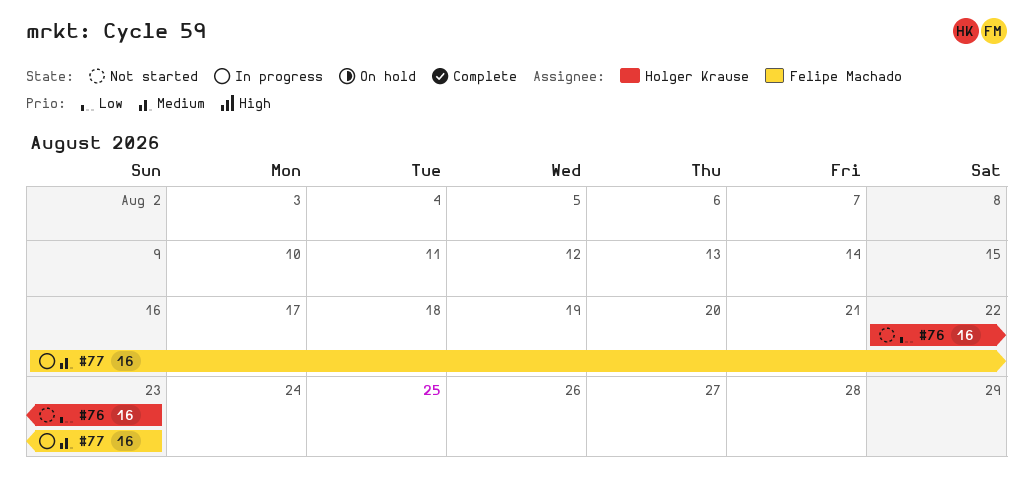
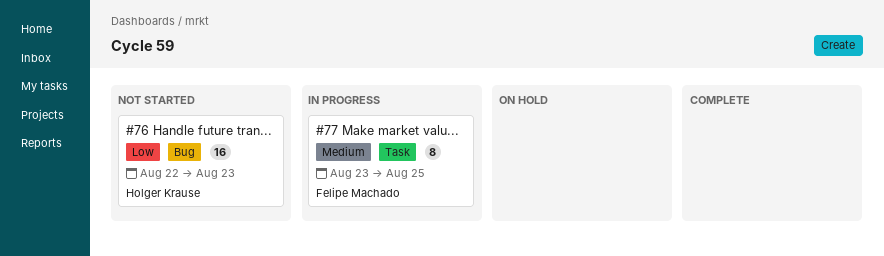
#77, estimate: 16 -> 8
#77, start: Aug 16 -> Aug 23
#77, due: Aug 23 -> Aug 25

